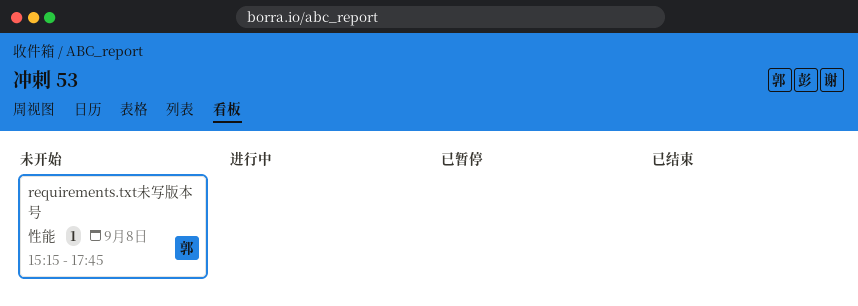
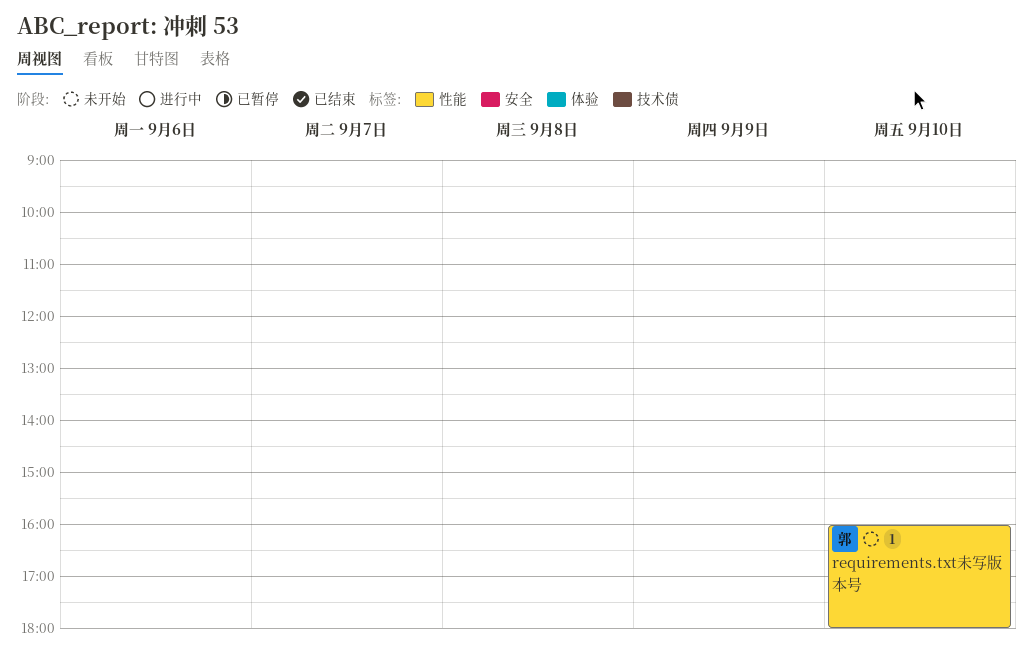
requirements.txt未写版本号, day: Sep 8 -> Sep 10
requirements.txt未写版本号, begins: 15:15 -> 16:00
requirements.txt未写版本号, ends: 17:45 -> 18:00

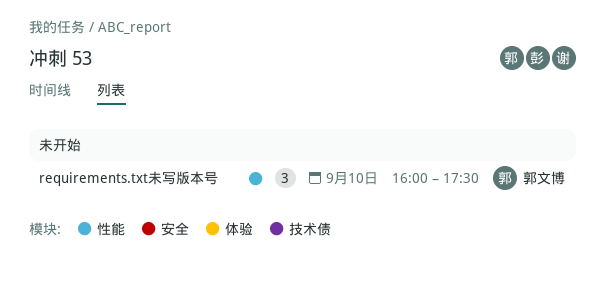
requirements.txt未写版本号, estimate: 1 -> 3
requirements.txt未写版本号, ends: 18:00 -> 17:30

